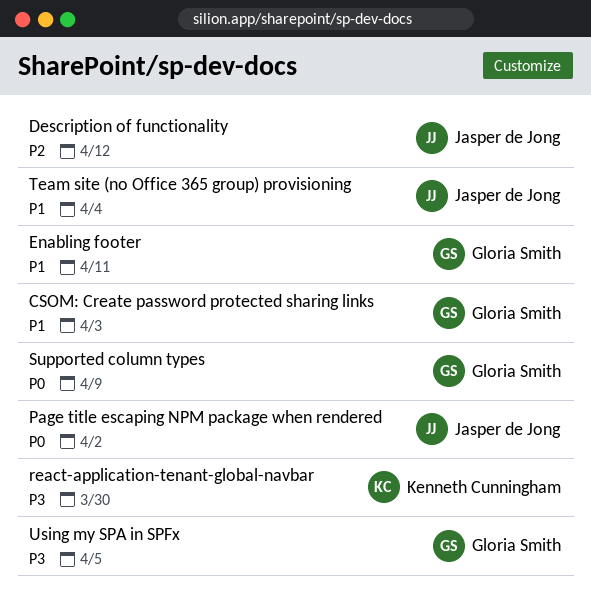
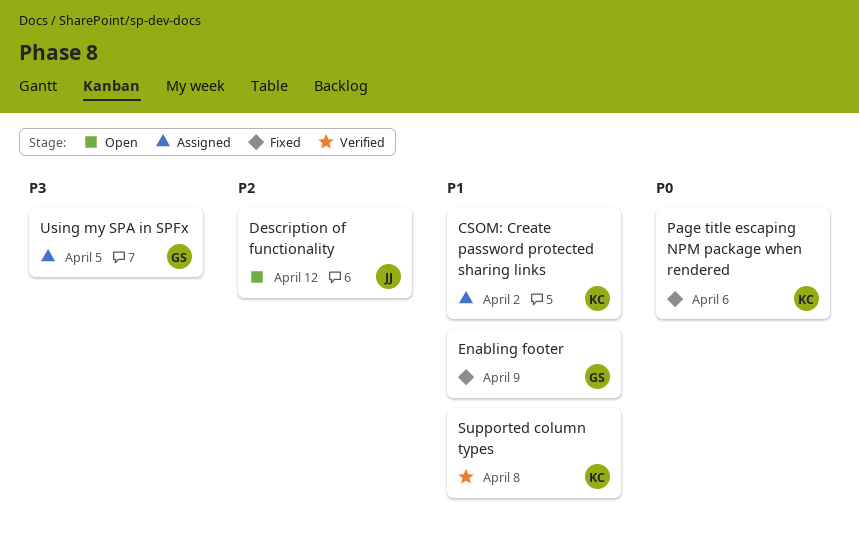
CSOM: Create password protected sharing links, owner: Gloria Smith -> Kenneth Cunningham
CSOM: Create password protected sharing links, due: Apr 3 -> Apr 2
Enabling footer, due: Apr 11 -> Apr 9
Page title escaping NPM package when rendered, owner: Jasper de Jong -> Kenneth Cunningham
Page title escaping NPM package when rendered, due: Apr 2 -> Apr 6
react-application-tenant-global-navbar: present -> none
Supported column types, owner: Gloria Smith -> Kenneth Cunningham
Supported column types, priority: P0 -> P1
Supported column types, due: Apr 9 -> Apr 8
Team site (no Office 365 group) provisioning: present -> none

